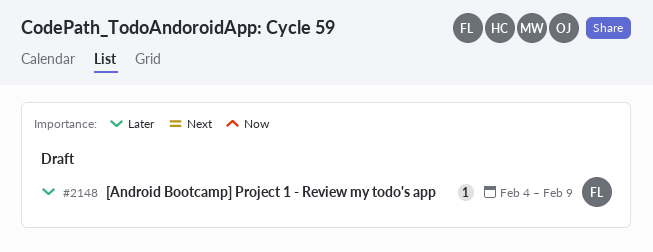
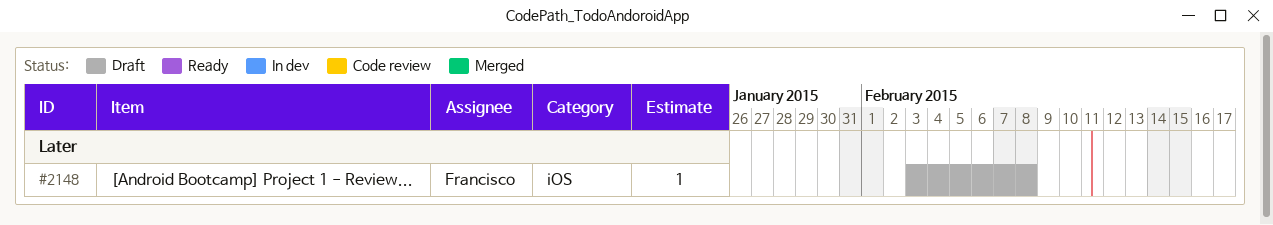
#2148, start: Feb 4 -> Feb 3
#2148, due: Feb 9 -> Feb 8

